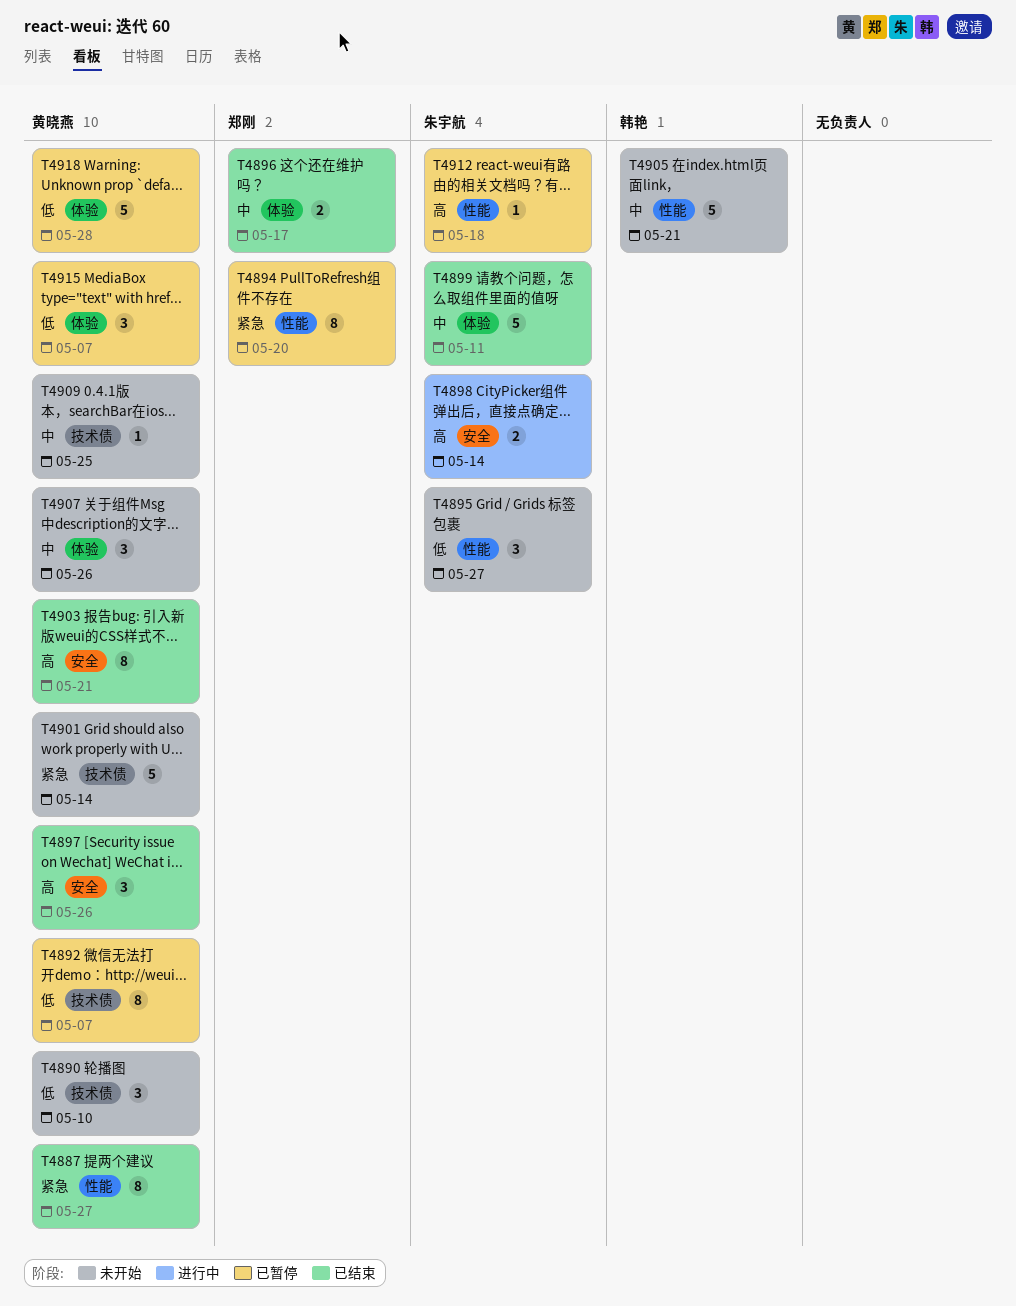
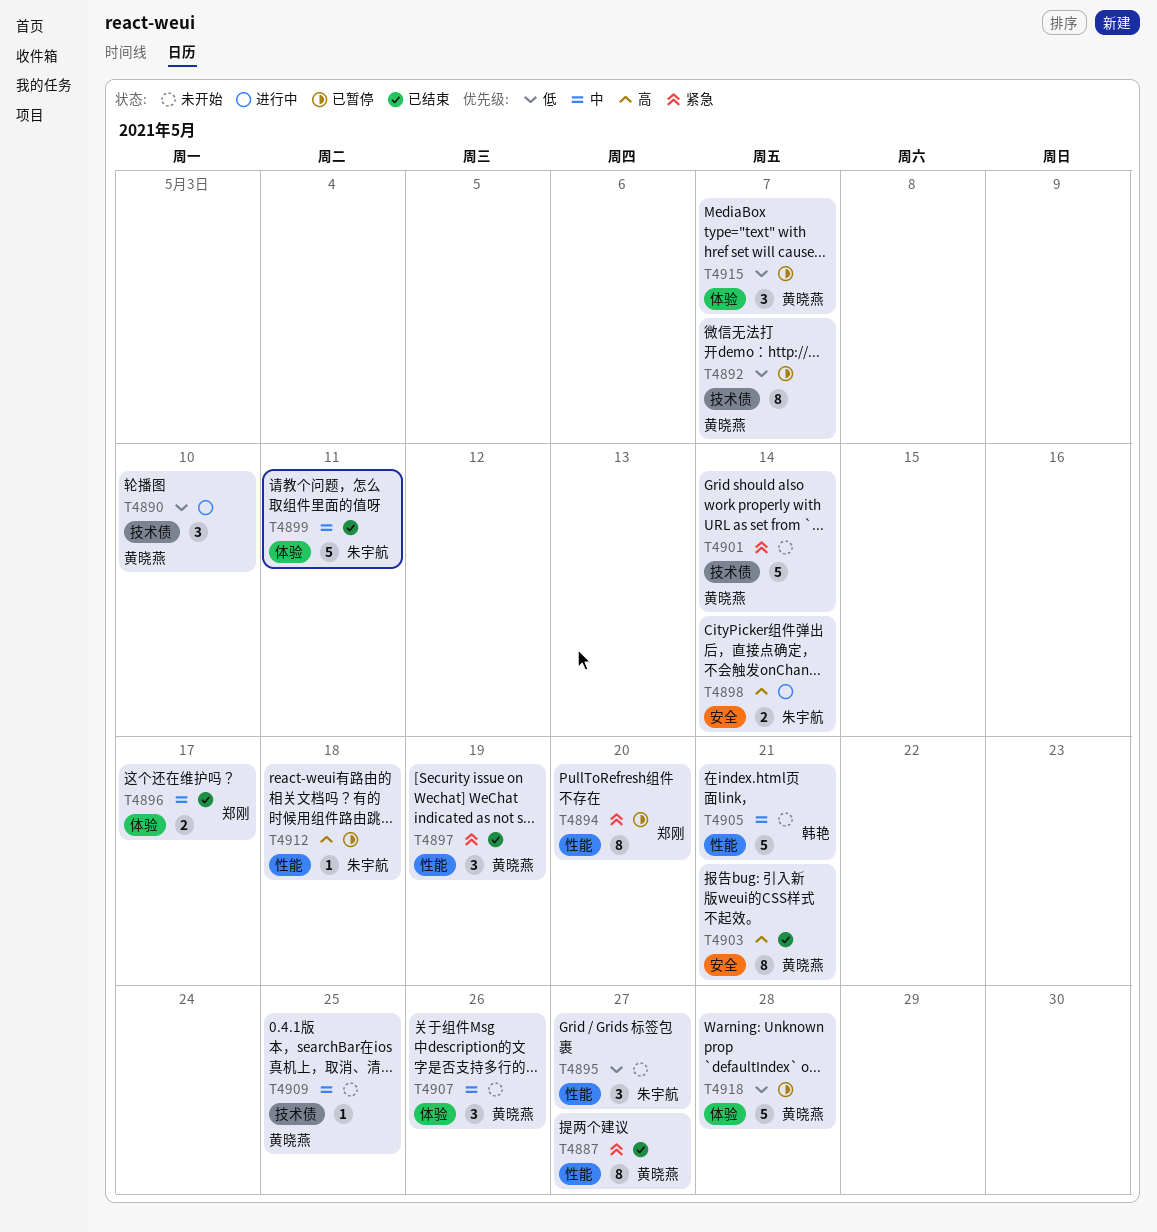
T4890, status: 未开始 -> 进行中
T4897, priority: 高 -> 紧急
T4897, label: 安全 -> 性能
T4897, due: May 26 -> May 19

